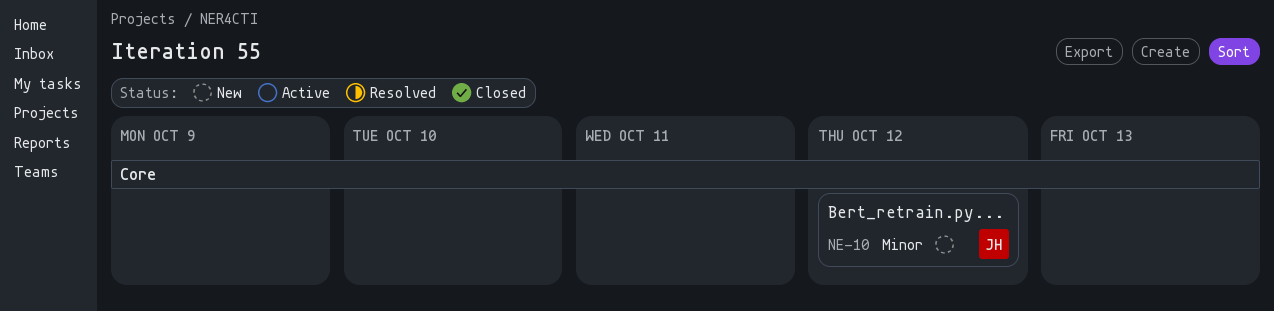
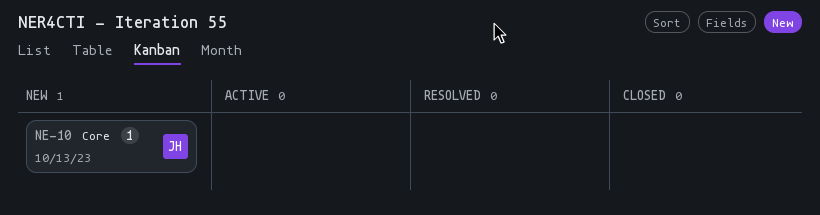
NE-10, due: Oct 12 -> Oct 13

